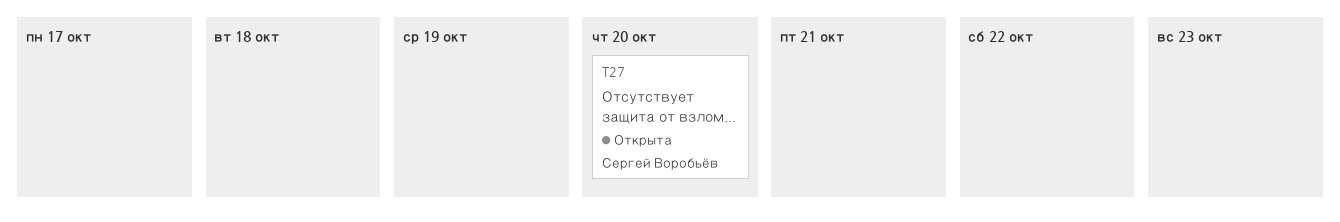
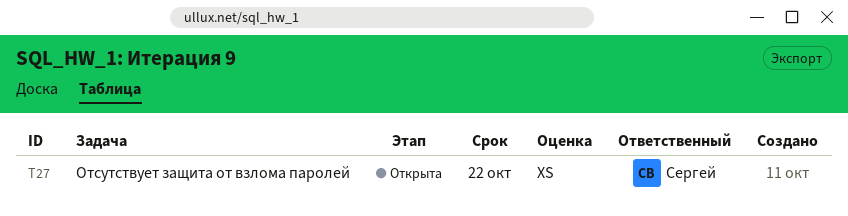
T27, due: Oct 20 -> Oct 22

